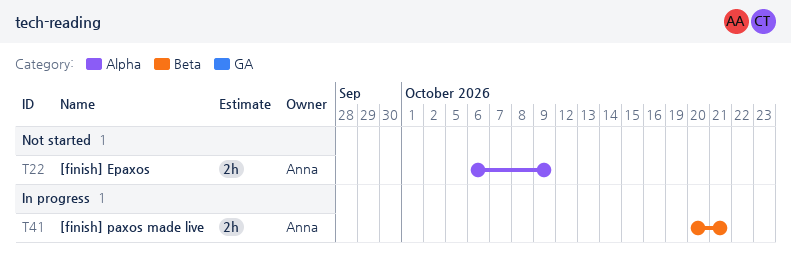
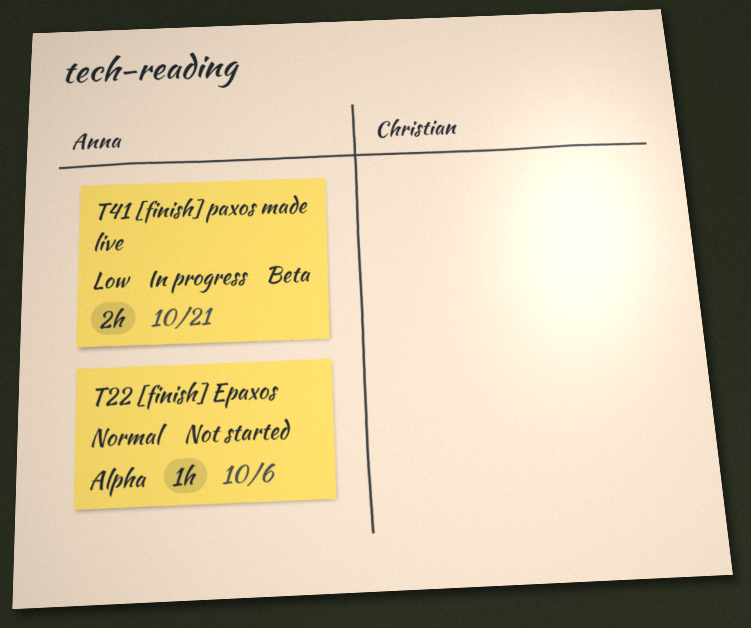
T22, estimate: 2h -> 1h
T22, due: Oct 9 -> Oct 6

